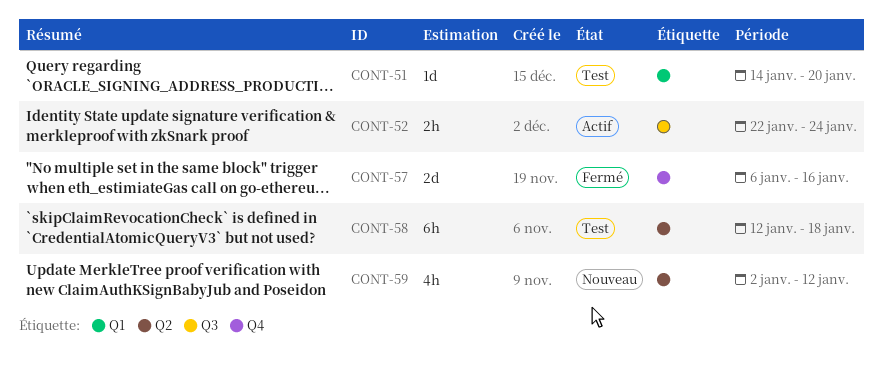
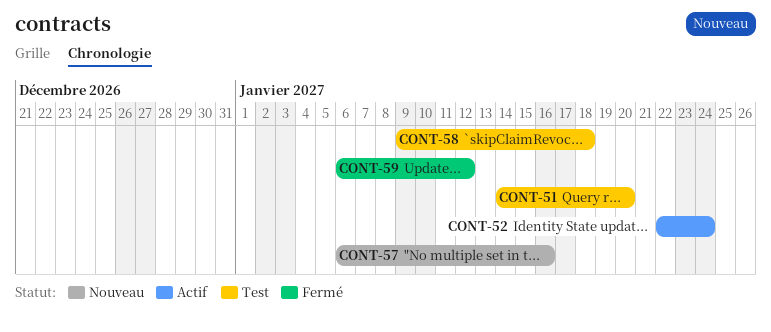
CONT-57, status: Fermé -> Nouveau
CONT-58, start: Jan 12 -> Jan 9
CONT-59, status: Nouveau -> Fermé
CONT-59, start: Jan 2 -> Jan 6

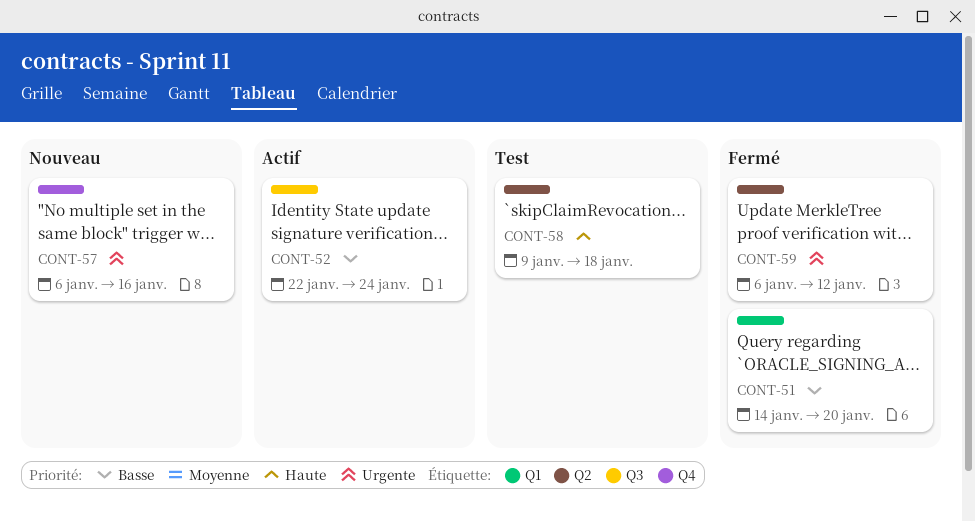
CONT-51, status: Test -> Fermé

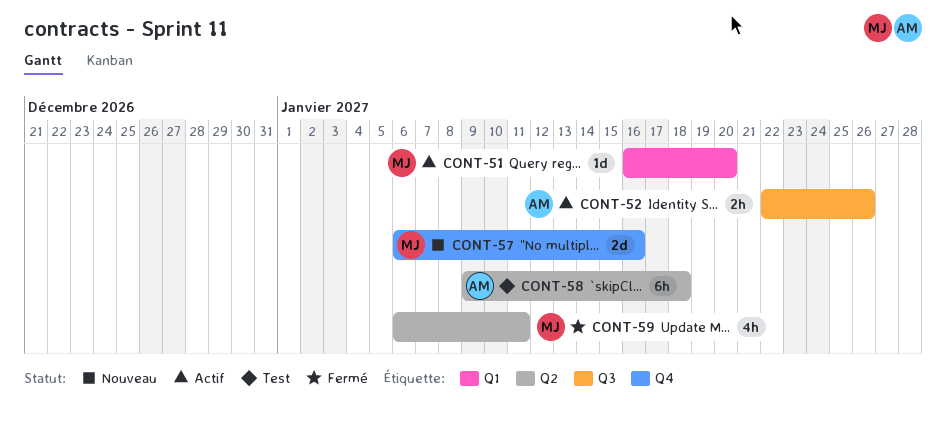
CONT-51, status: Fermé -> Actif
CONT-51, start: Jan 14 -> Jan 16
CONT-52, due: Jan 24 -> Jan 26
CONT-59, due: Jan 12 -> Jan 11

